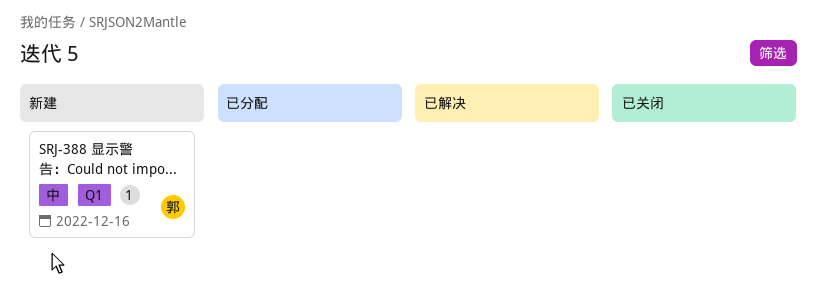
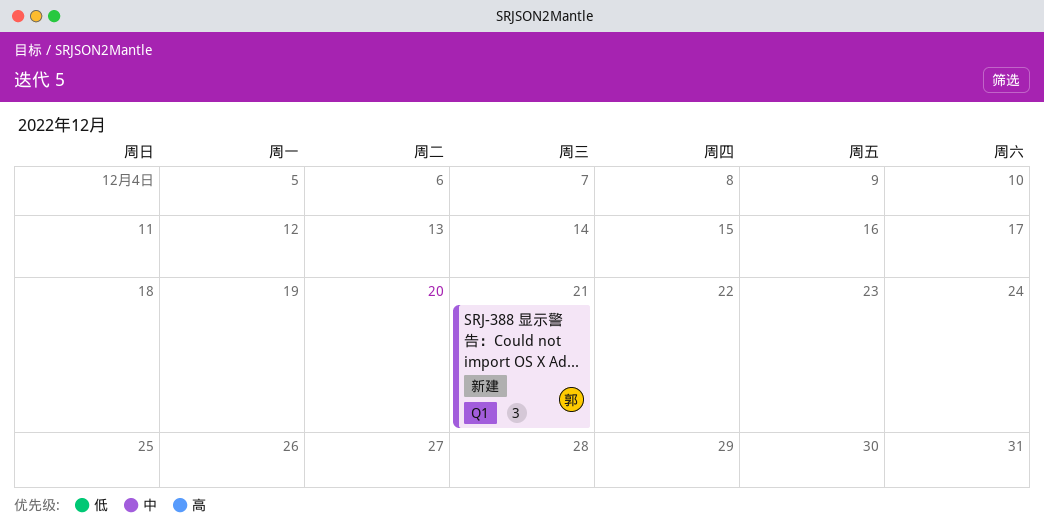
SRJ-388, estimate: 1 -> 3
SRJ-388, due: Dec 16 -> Dec 21

